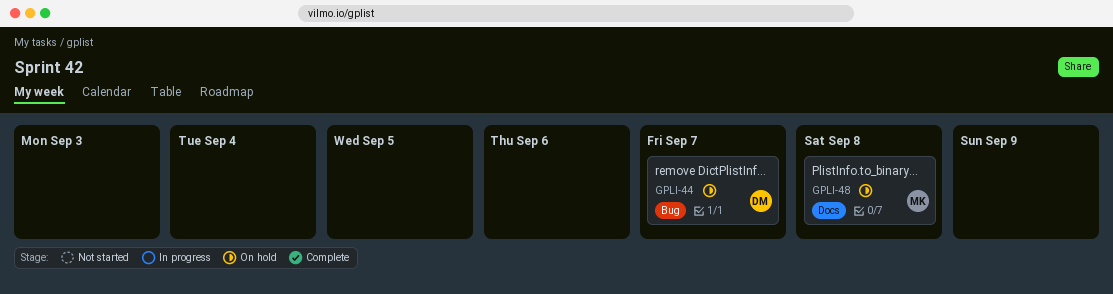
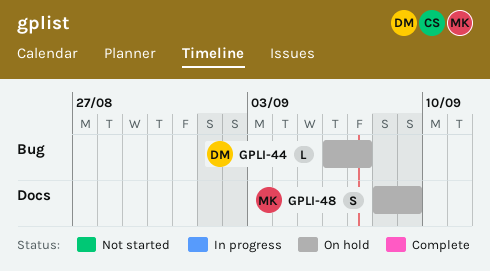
GPLI-48, due: Sep 8 -> Sep 9

